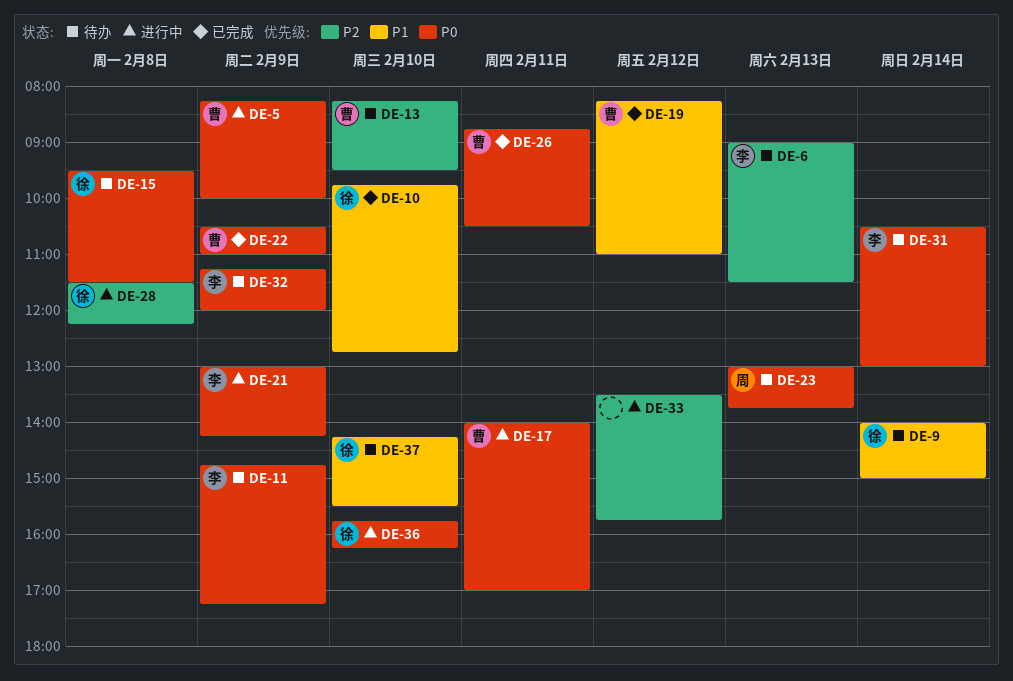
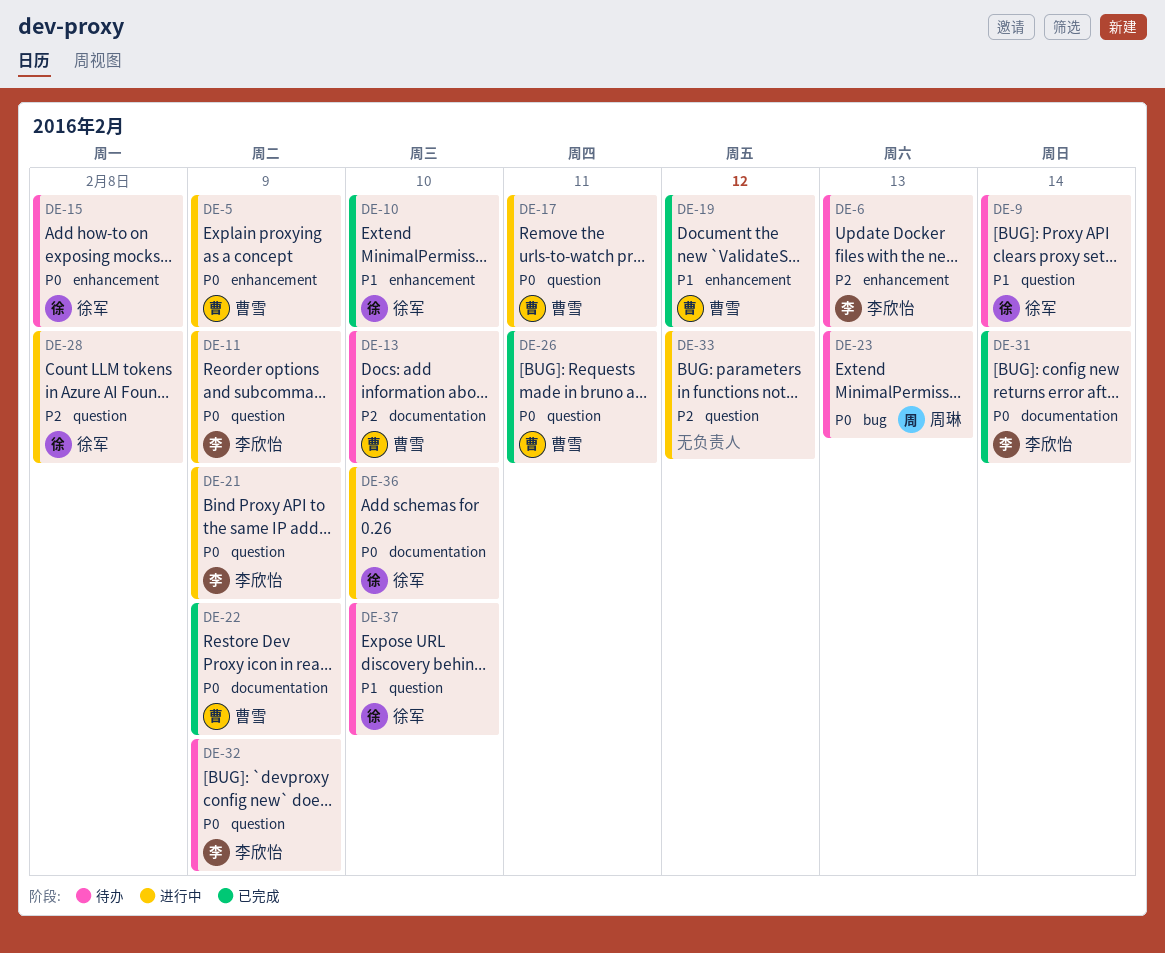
DE-11, status: 待办 -> 进行中
DE-31, status: 待办 -> 已完成

